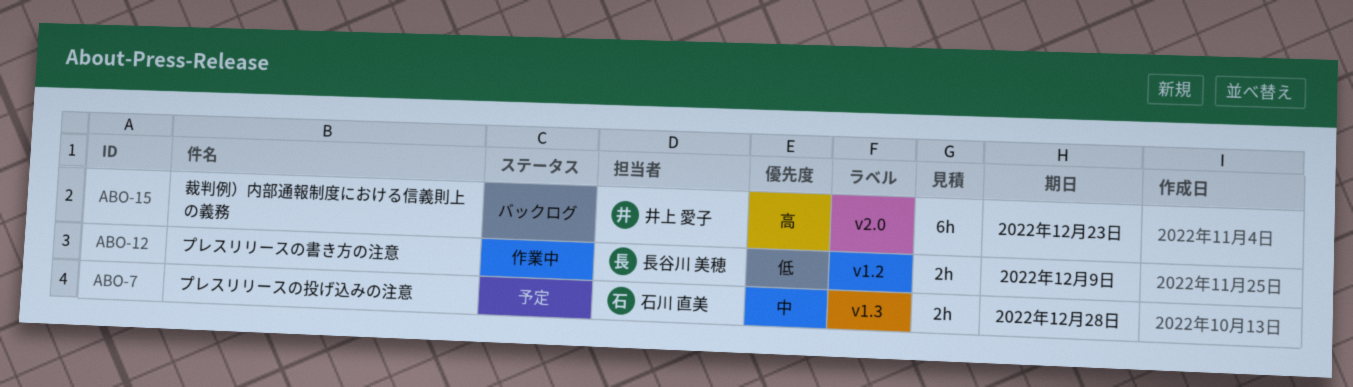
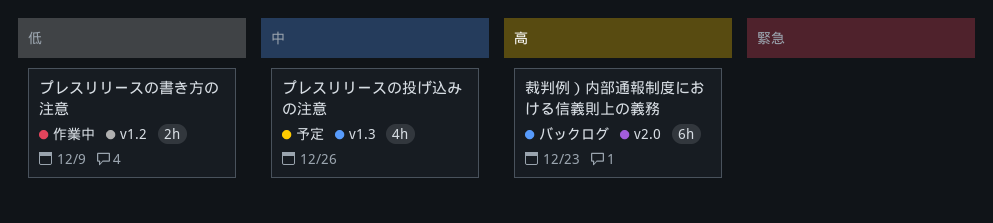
プレスリリースの投げ込みの注意, estimate: 2h -> 4h
プレスリリースの投げ込みの注意, due: Dec 28 -> Dec 26

